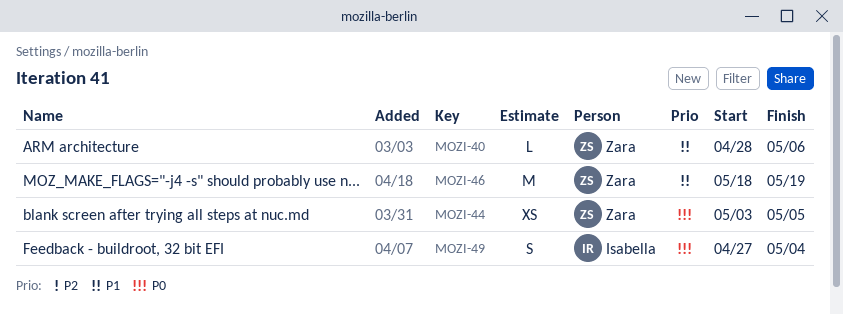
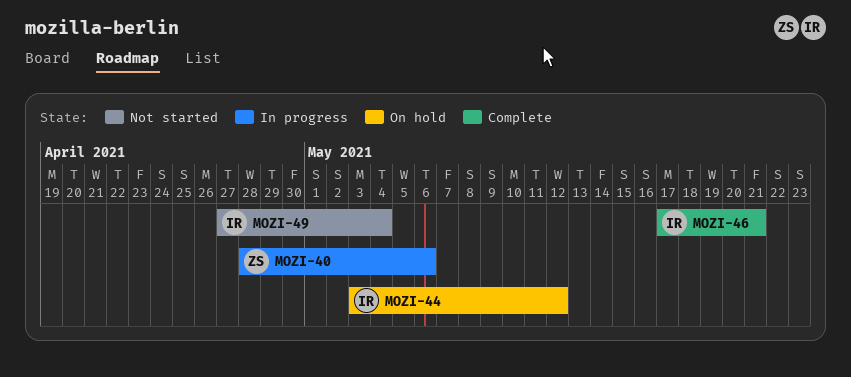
MOZI-44, owner: Zara -> Isabella
MOZI-44, due: May 5 -> May 12
MOZI-46, owner: Zara -> Isabella
MOZI-46, start: May 18 -> May 17
MOZI-46, due: May 19 -> May 21

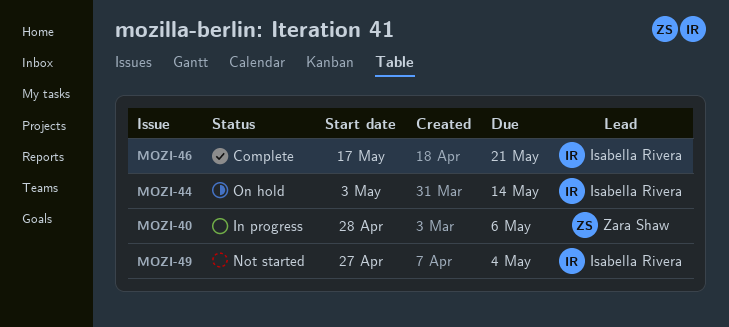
MOZI-44, due: May 12 -> May 14

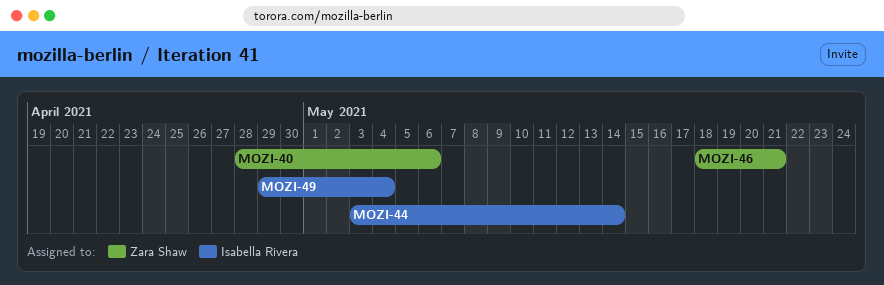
MOZI-46, owner: Isabella Rivera -> Zara Shaw
MOZI-46, start: May 17 -> May 18
MOZI-49, start: Apr 27 -> Apr 29

